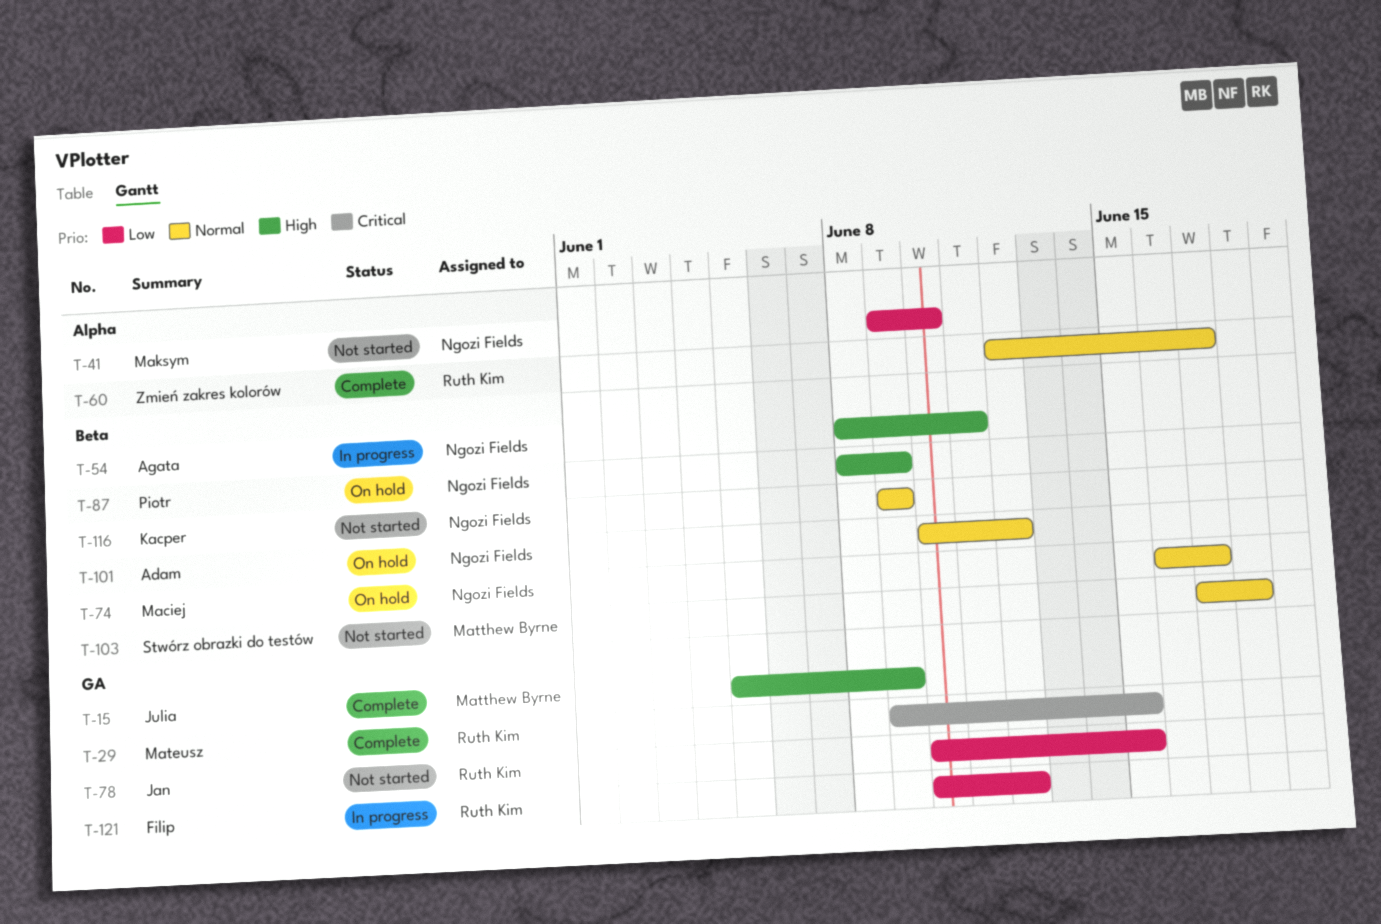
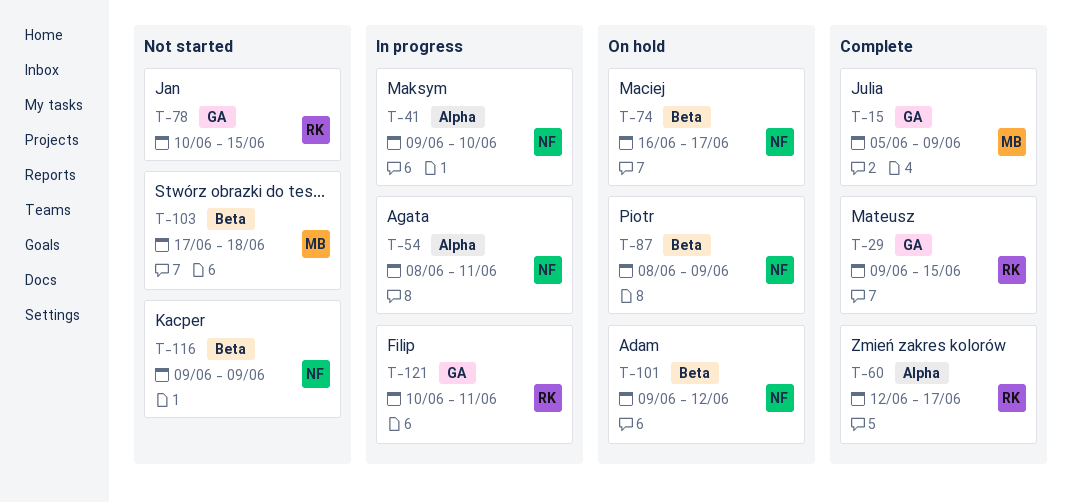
T-41, status: Not started -> In progress
T-54, label: Beta -> Alpha
T-101, start: Jun 10 -> Jun 9
T-121, due: Jun 12 -> Jun 11

